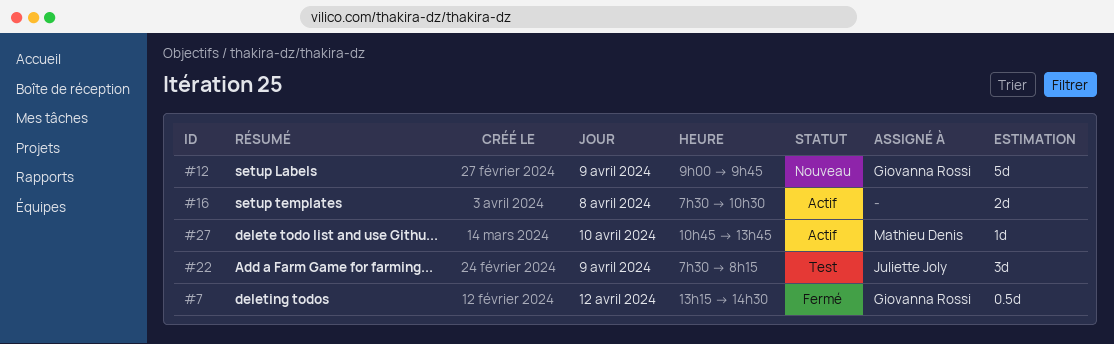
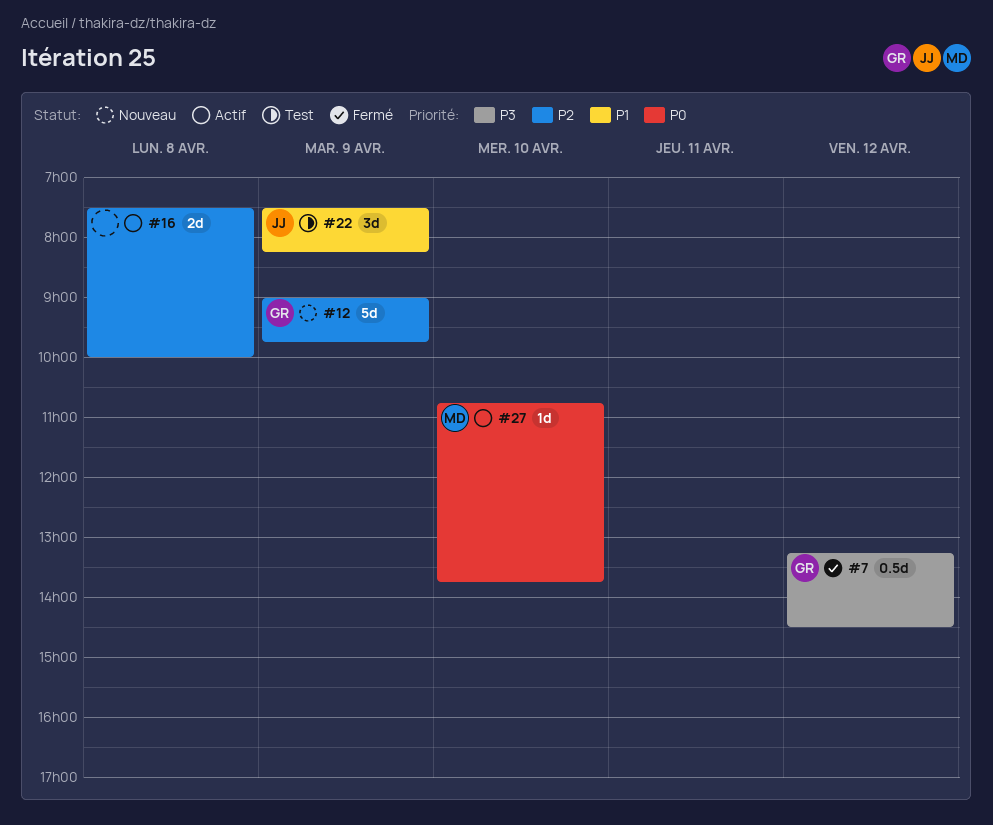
#16, ends: 10:30 -> 10:00

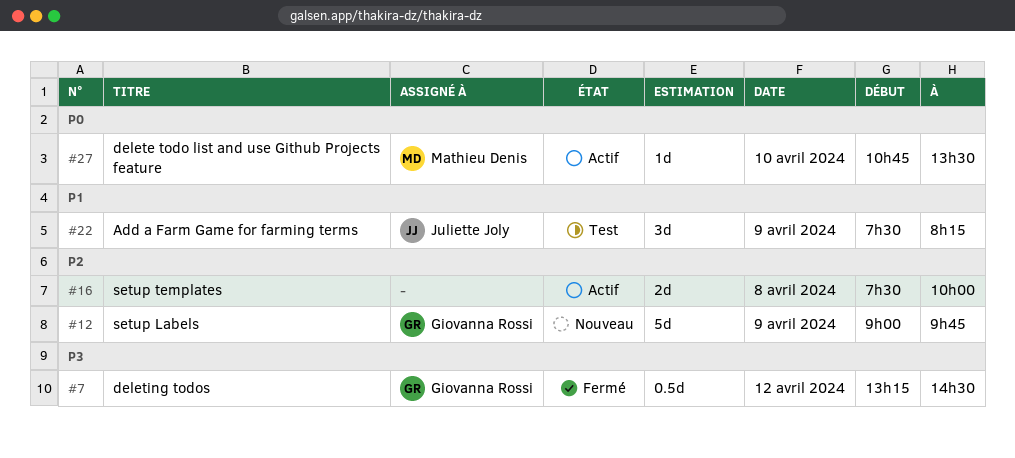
#27, ends: 13:45 -> 13:30

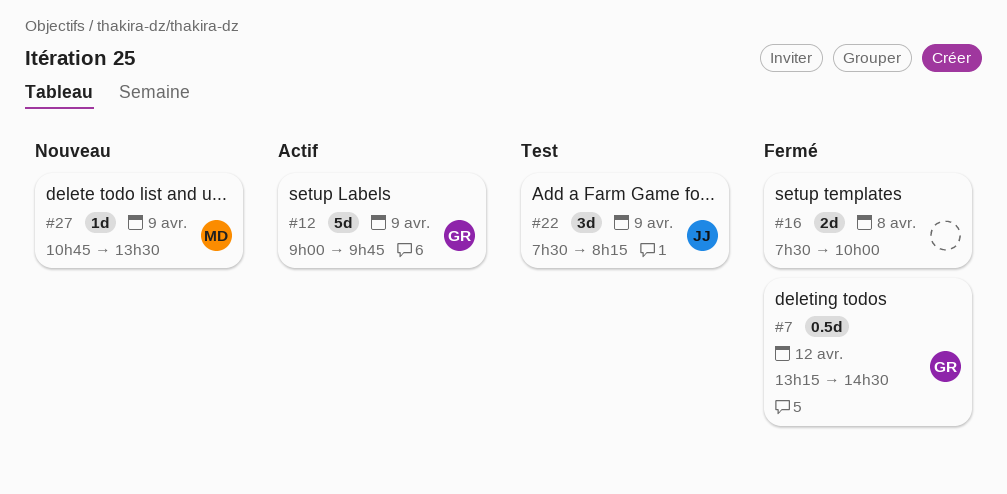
#12, status: Nouveau -> Actif
#16, status: Actif -> Fermé
#27, status: Actif -> Nouveau
#27, day: Apr 10 -> Apr 9

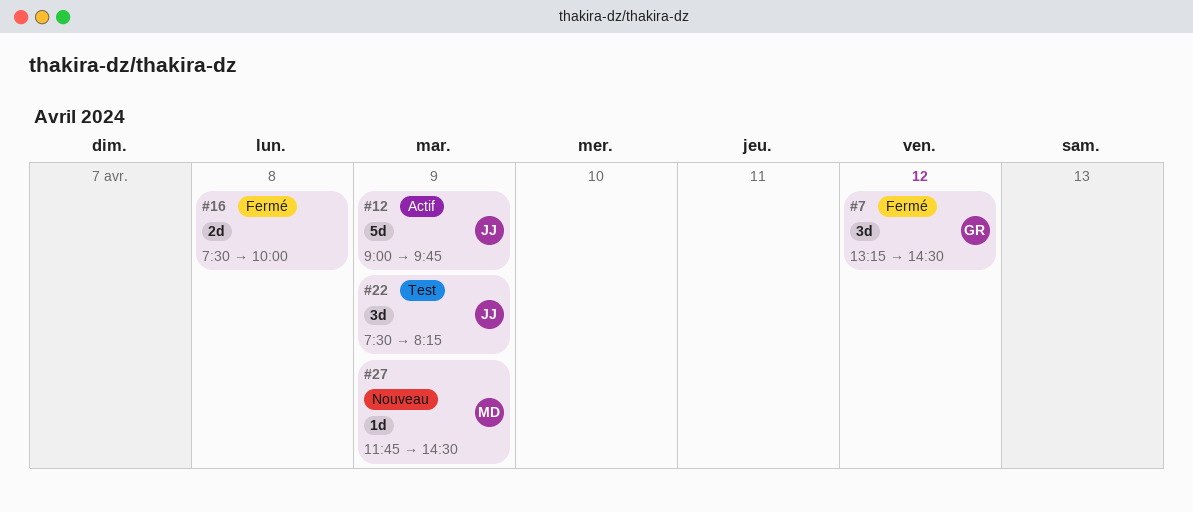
#7, estimate: 0.5d -> 3d
#12, owner: GR -> JJ
#27, begins: 10:45 -> 11:45
#27, ends: 13:30 -> 14:30

